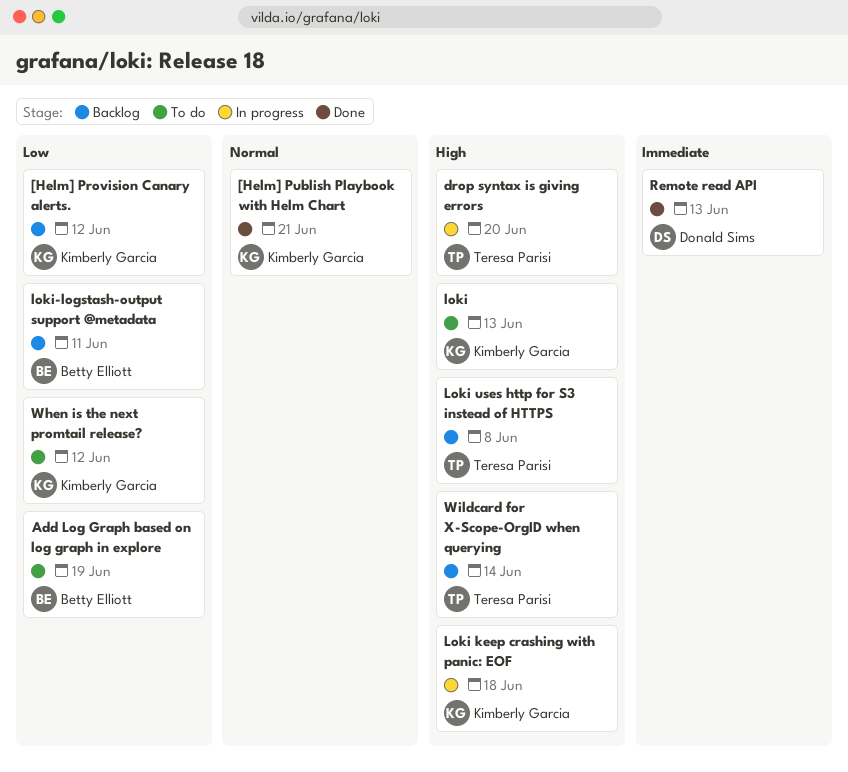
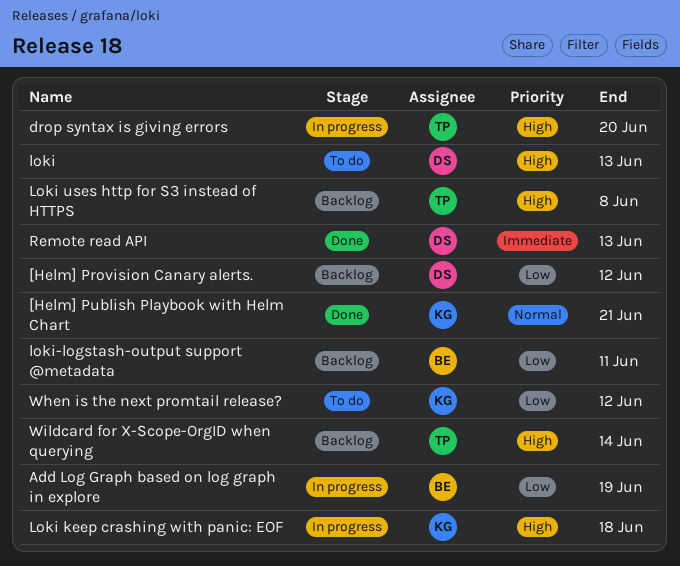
[Helm] Provision Canary alerts., owner: Kimberly Garcia -> Donald Sims
Add Log Graph based on log graph in explore, status: To do -> In progress
loki, owner: Kimberly Garcia -> Donald Sims

